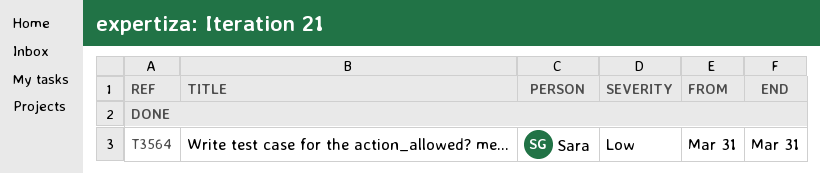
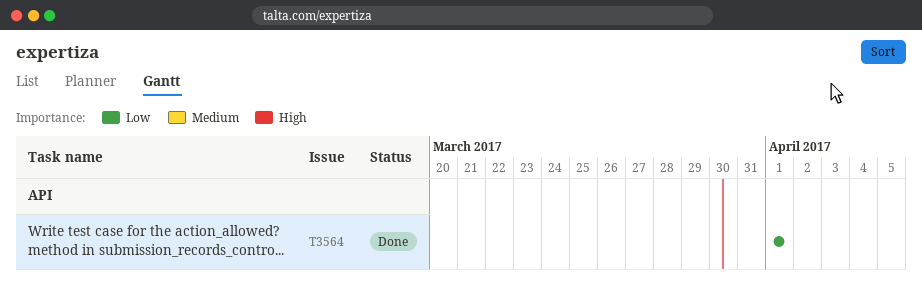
T3564, start: Mar 31 -> Apr 1
T3564, due: Mar 31 -> Apr 1

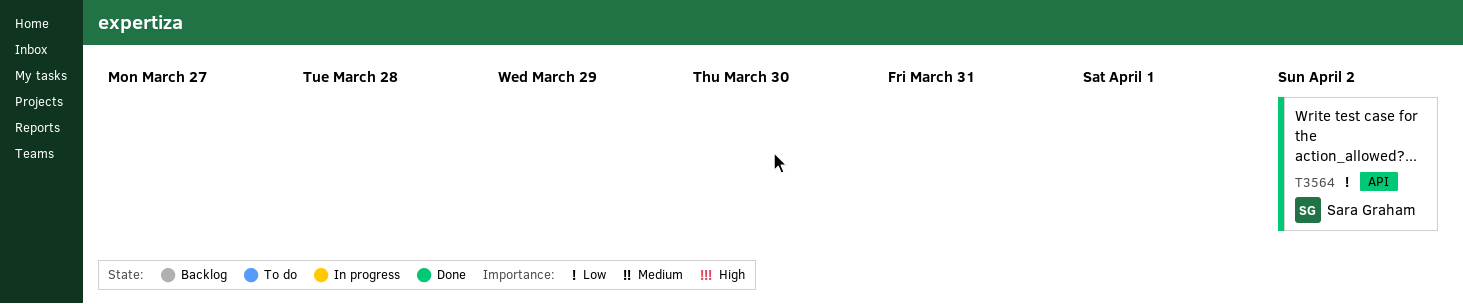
T3564, due: Apr 1 -> Apr 2

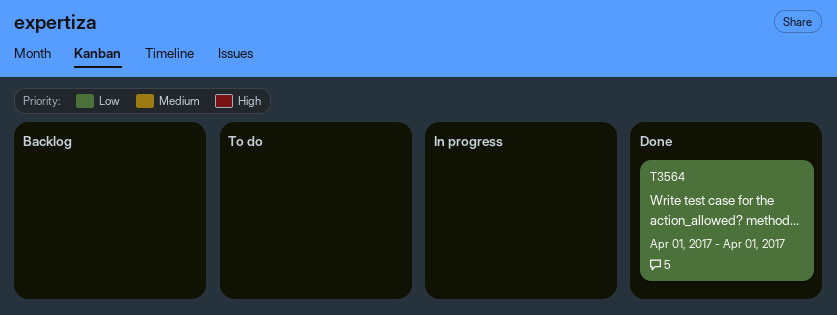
T3564, due: Apr 2 -> Apr 1

